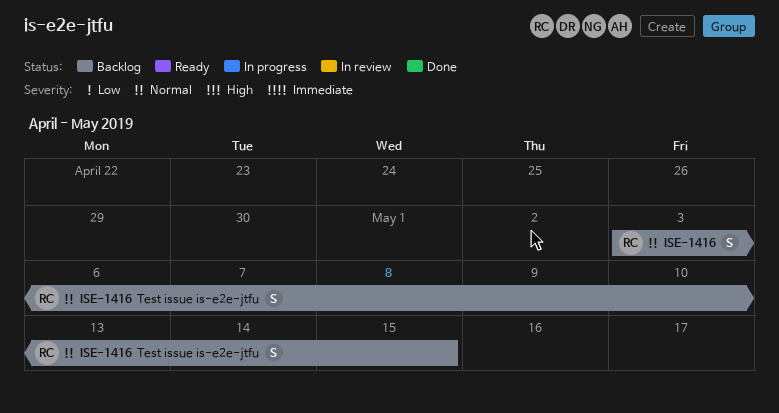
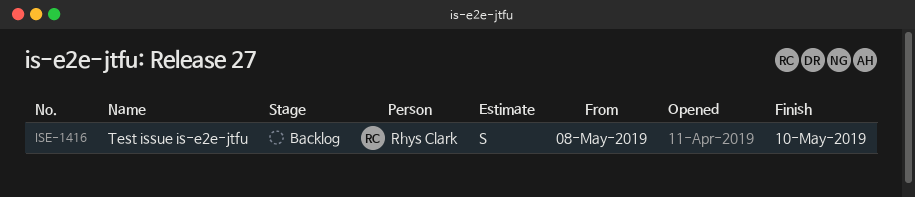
ISE-1416, start: May 3 -> May 8
ISE-1416, due: May 15 -> May 10

